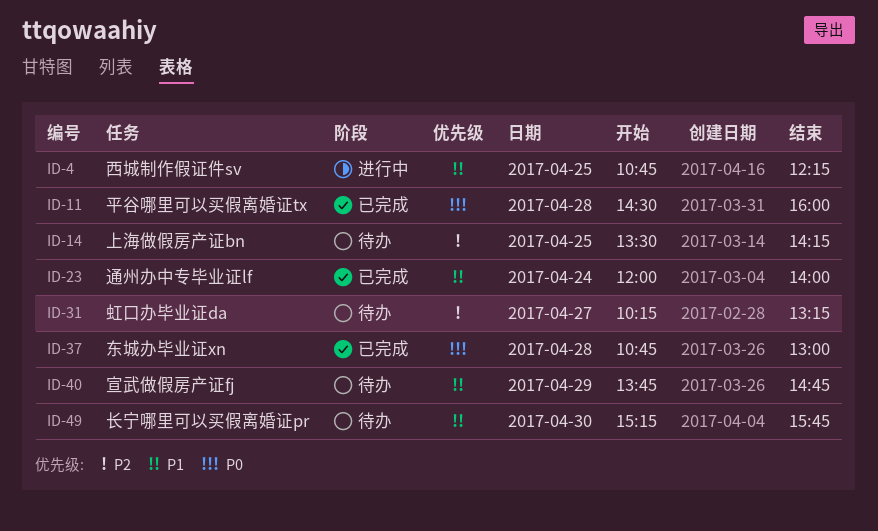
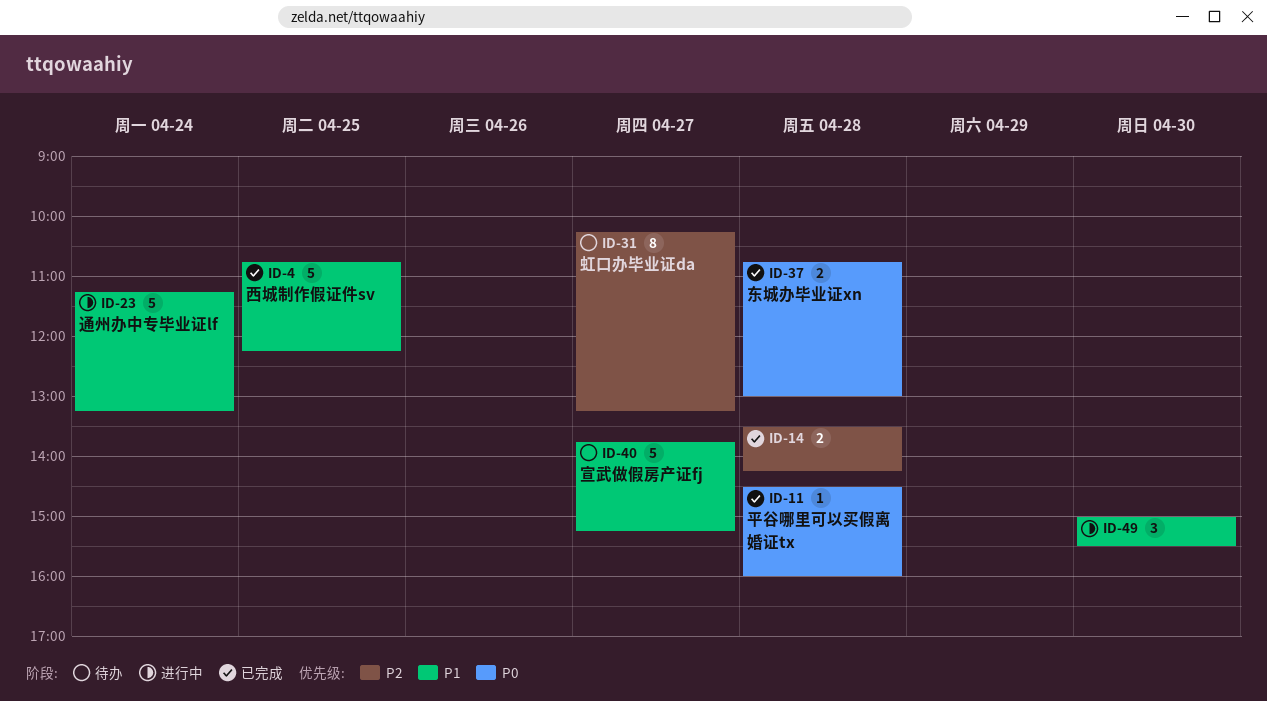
ID-4, status: 进行中 -> 已完成
ID-14, status: 待办 -> 已完成
ID-14, day: Apr 25 -> Apr 28
ID-23, status: 已完成 -> 进行中
ID-23, begins: 12:00 -> 11:15
ID-23, ends: 14:00 -> 13:15
ID-40, day: Apr 29 -> Apr 27
ID-40, ends: 14:45 -> 15:15
ID-49, status: 待办 -> 进行中
ID-49, begins: 15:15 -> 15:00
ID-49, ends: 15:45 -> 15:30

